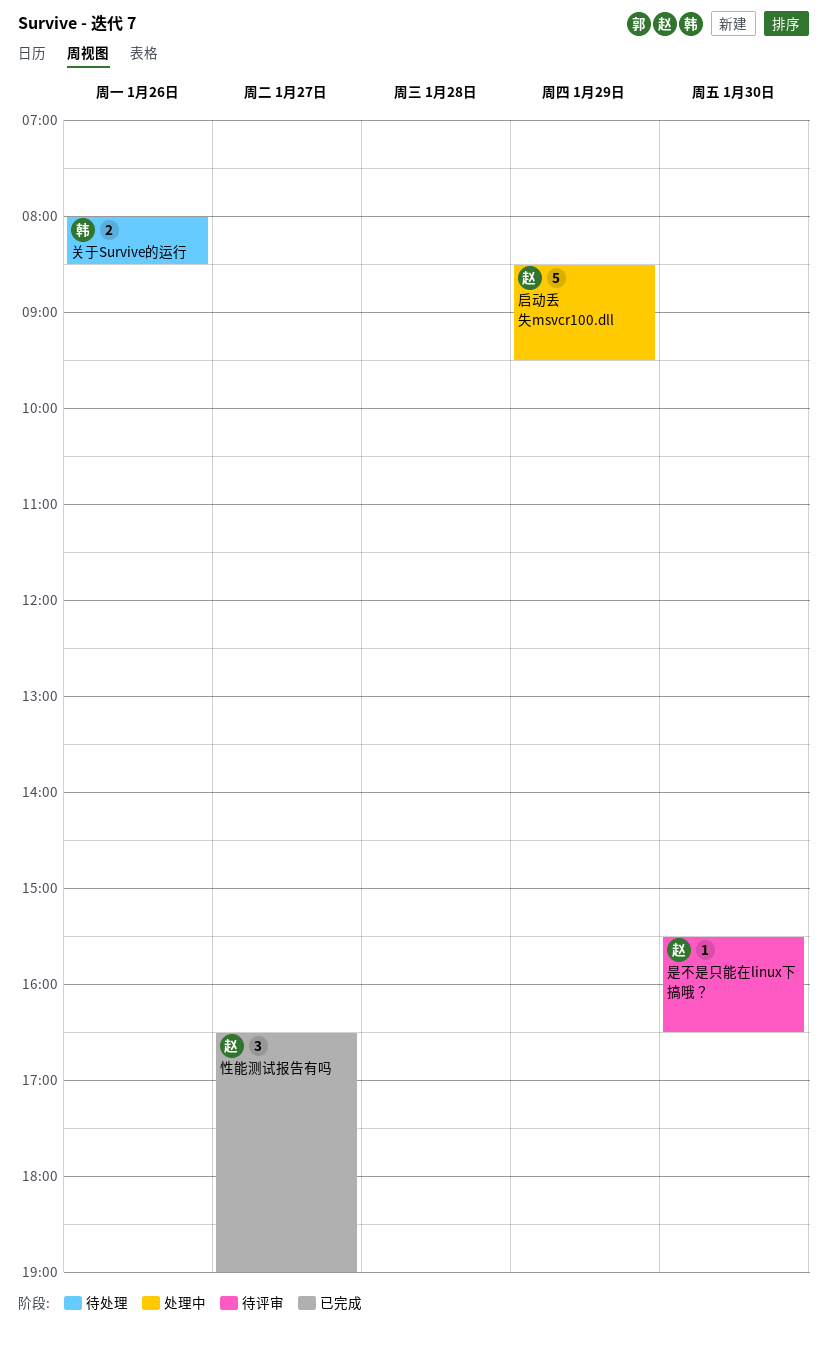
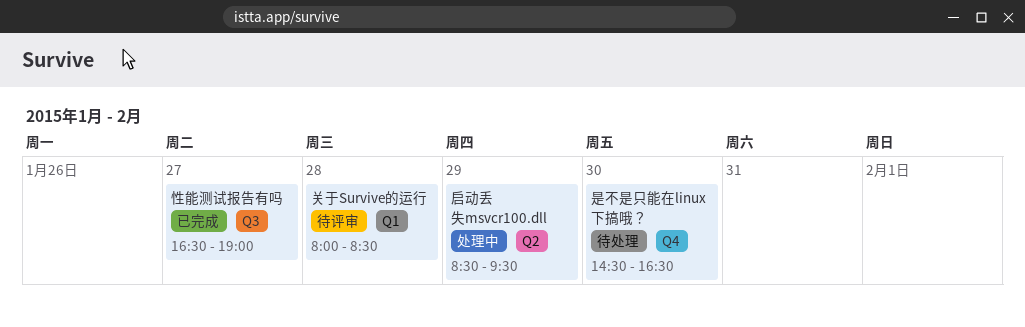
关于Survive的运行, status: 待处理 -> 待评审
关于Survive的运行, day: Jan 26 -> Jan 28
是不是只能在linux下搞哦？, status: 待评审 -> 待处理
是不是只能在linux下搞哦？, begins: 15:30 -> 14:30

